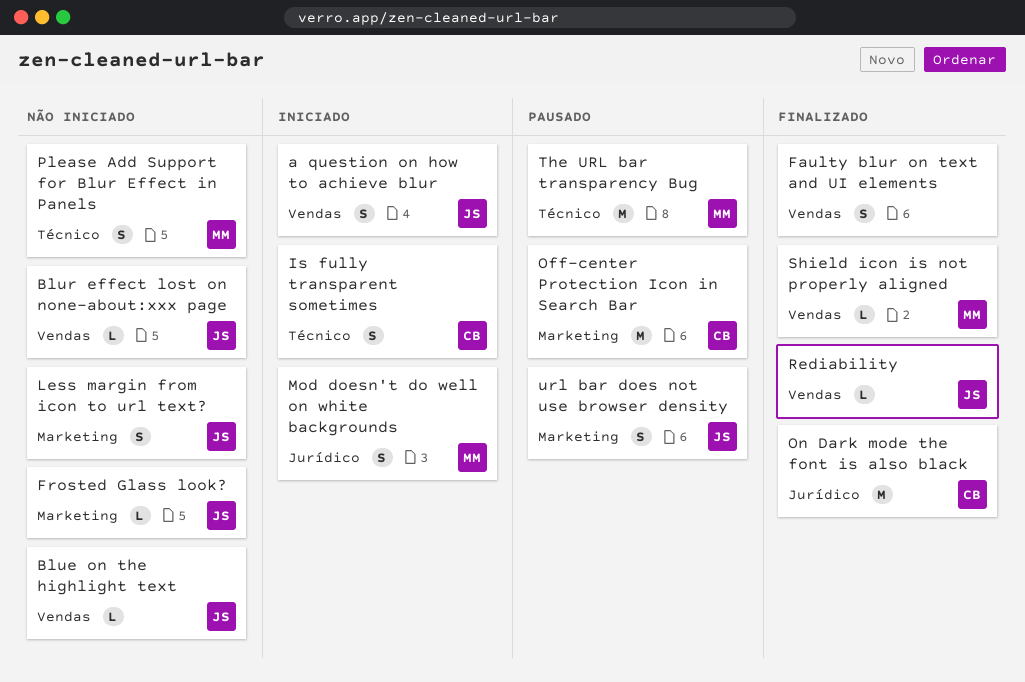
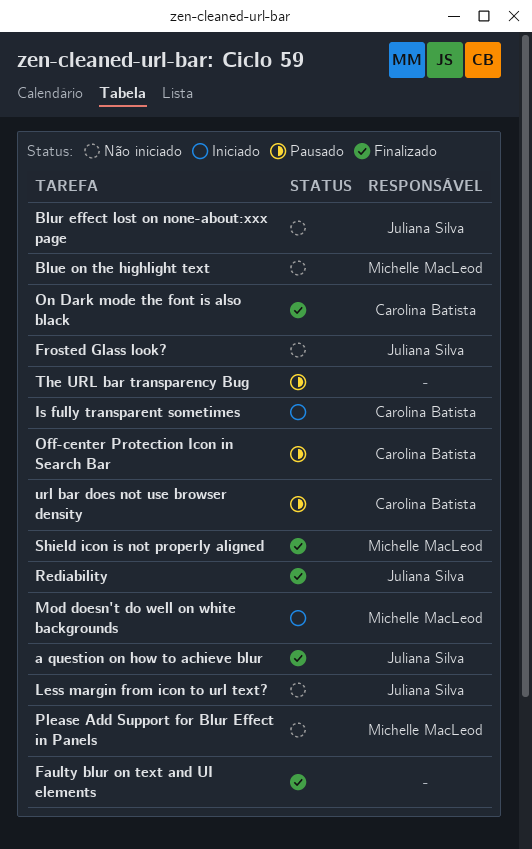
a question on how to achieve blur, status: Iniciado -> Finalizado
Blue on the highlight text, owner: Juliana Silva -> Michelle MacLeod
The URL bar transparency Bug, owner: Michelle MacLeod -> none
url bar does not use browser density, owner: Juliana Silva -> Carolina Batista

